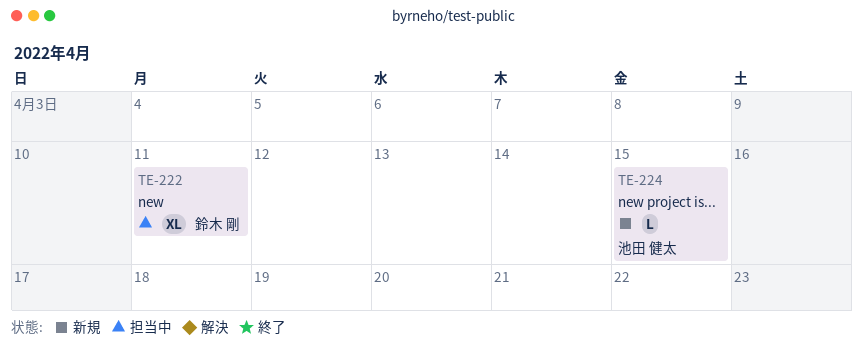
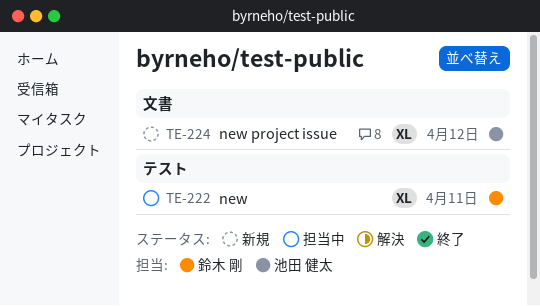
TE-224, estimate: L -> XL
TE-224, due: Apr 15 -> Apr 12

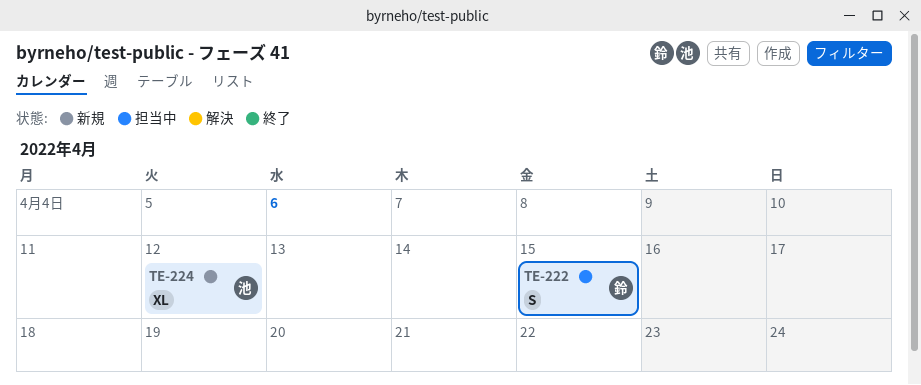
TE-222, estimate: XL -> S
TE-222, due: Apr 11 -> Apr 15

